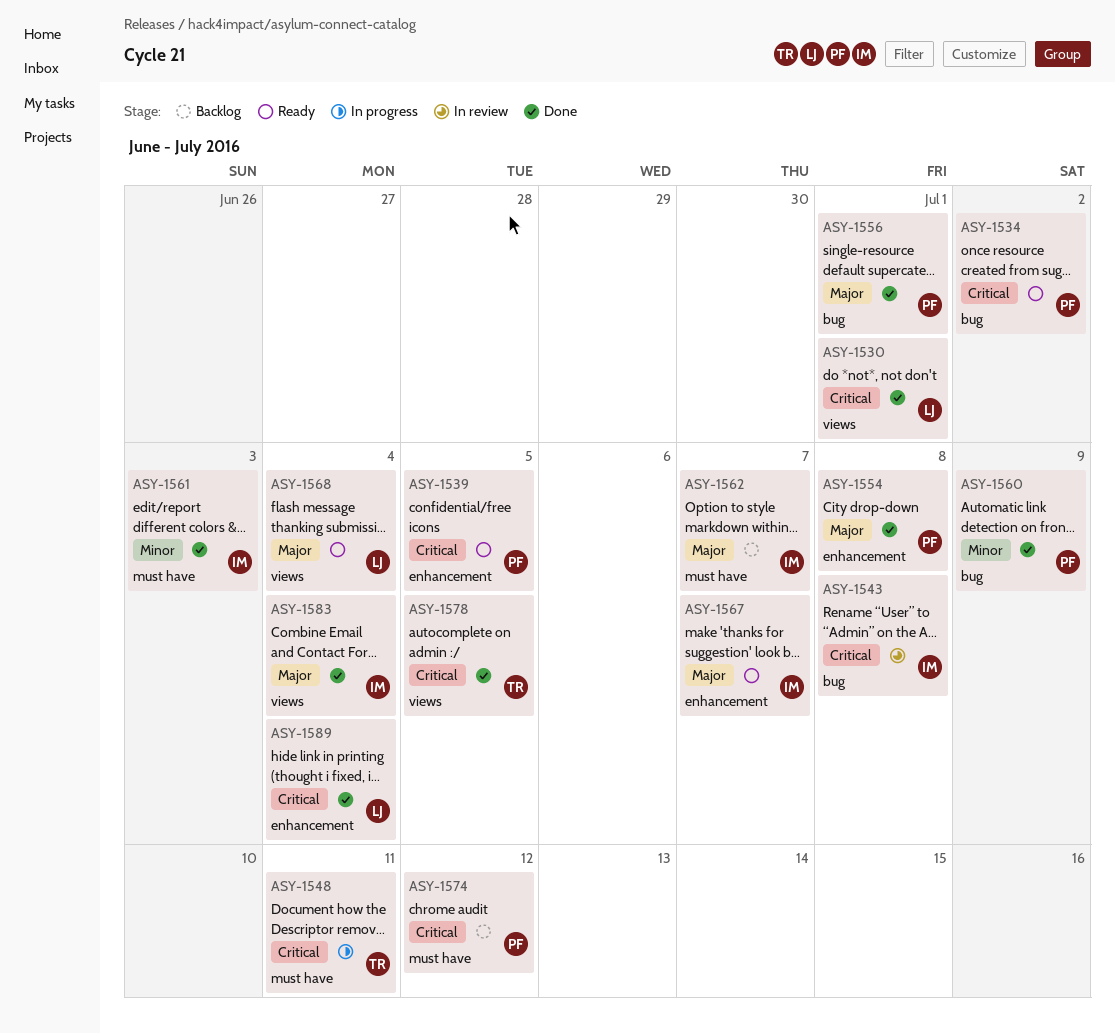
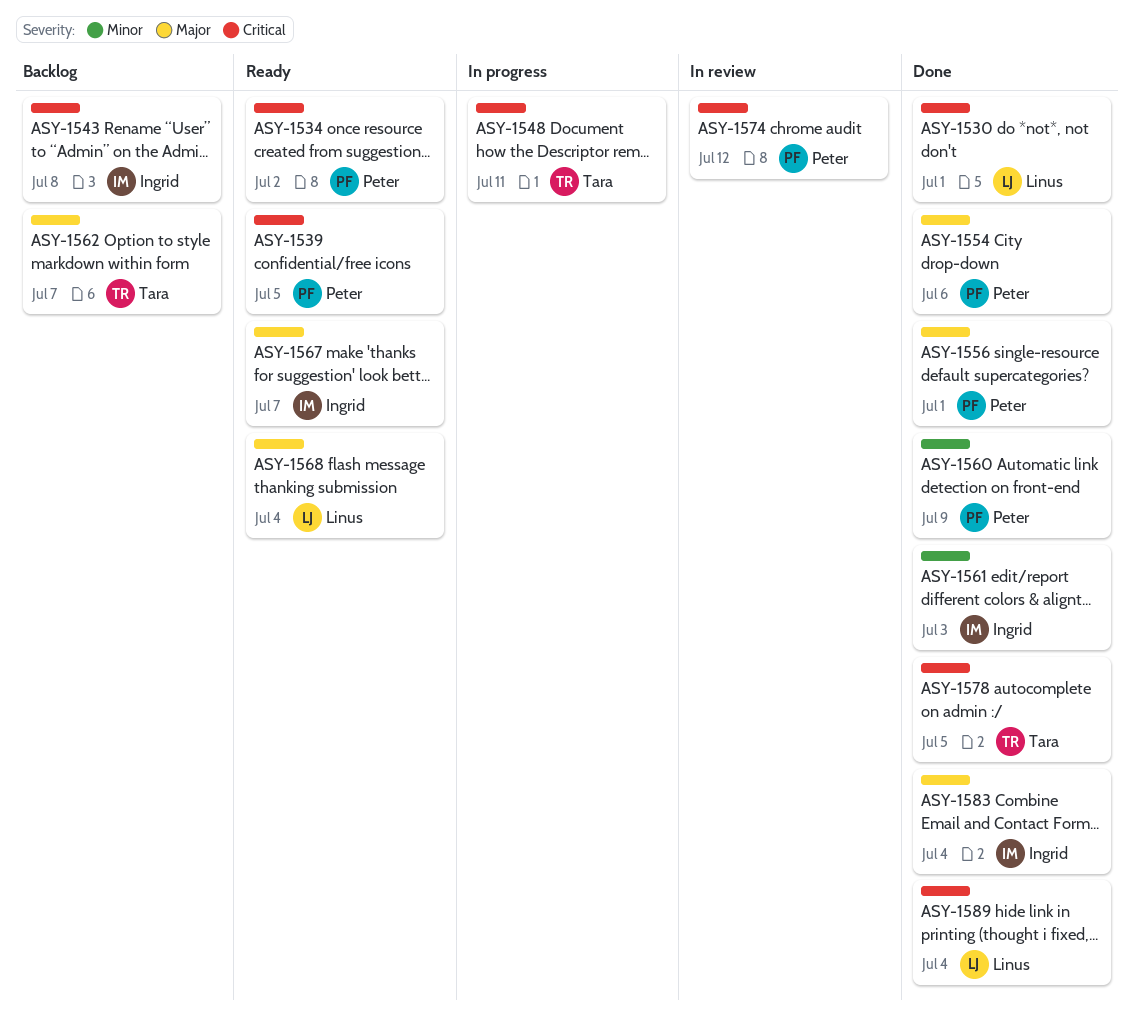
ASY-1543, status: In review -> Backlog
ASY-1554, due: Jul 8 -> Jul 6
ASY-1562, owner: Ingrid -> Tara
ASY-1574, status: Backlog -> In review

